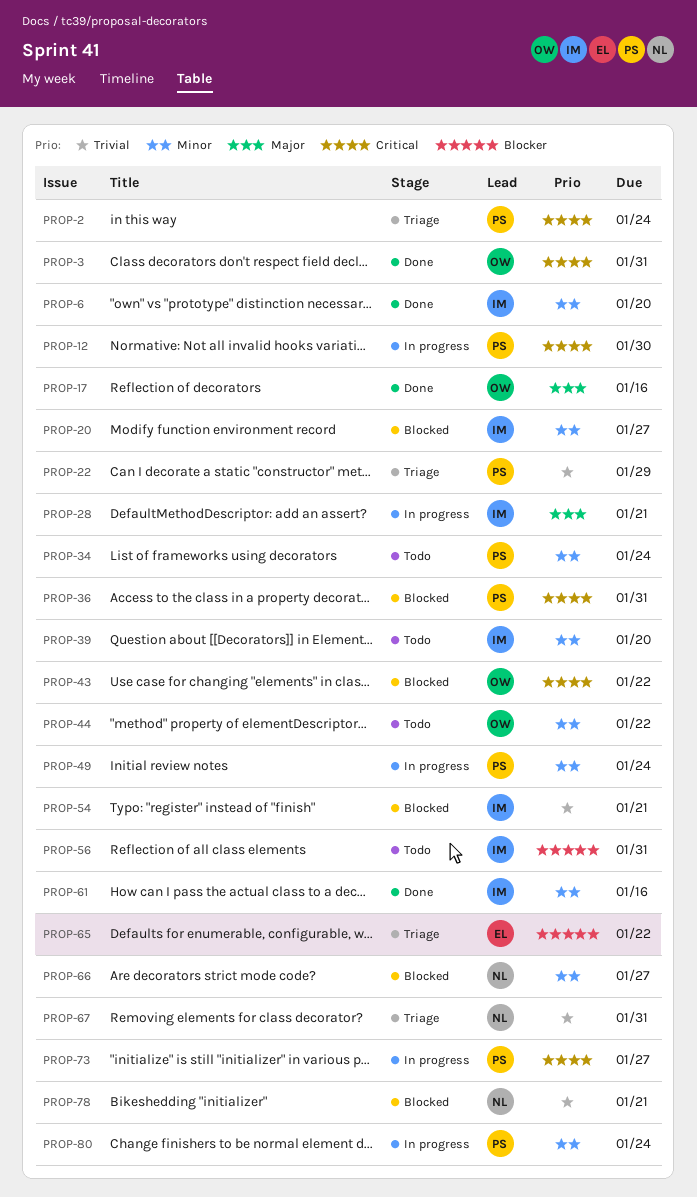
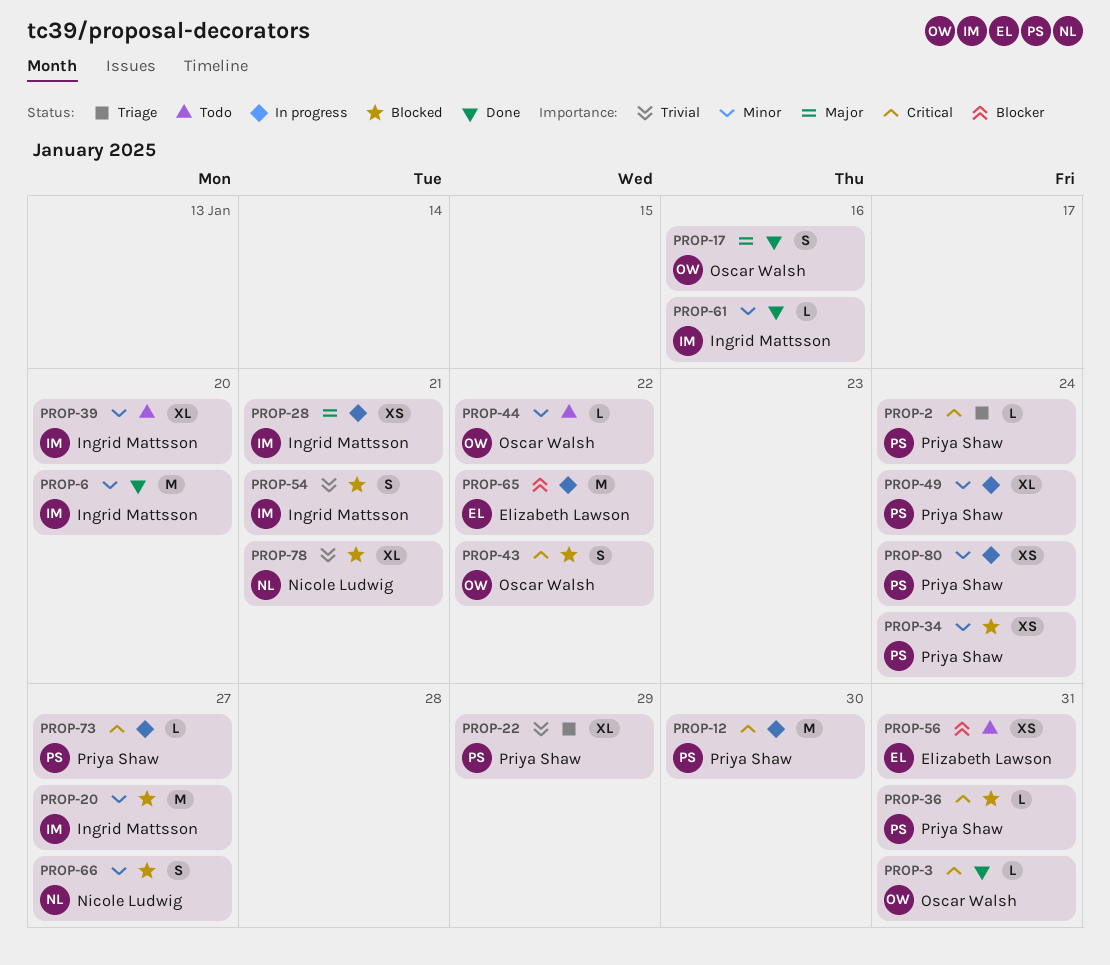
PROP-34, status: Todo -> Blocked
PROP-56, owner: Ingrid Mattsson -> Elizabeth Lawson
PROP-65, status: Triage -> In progress
PROP-67: present -> none

